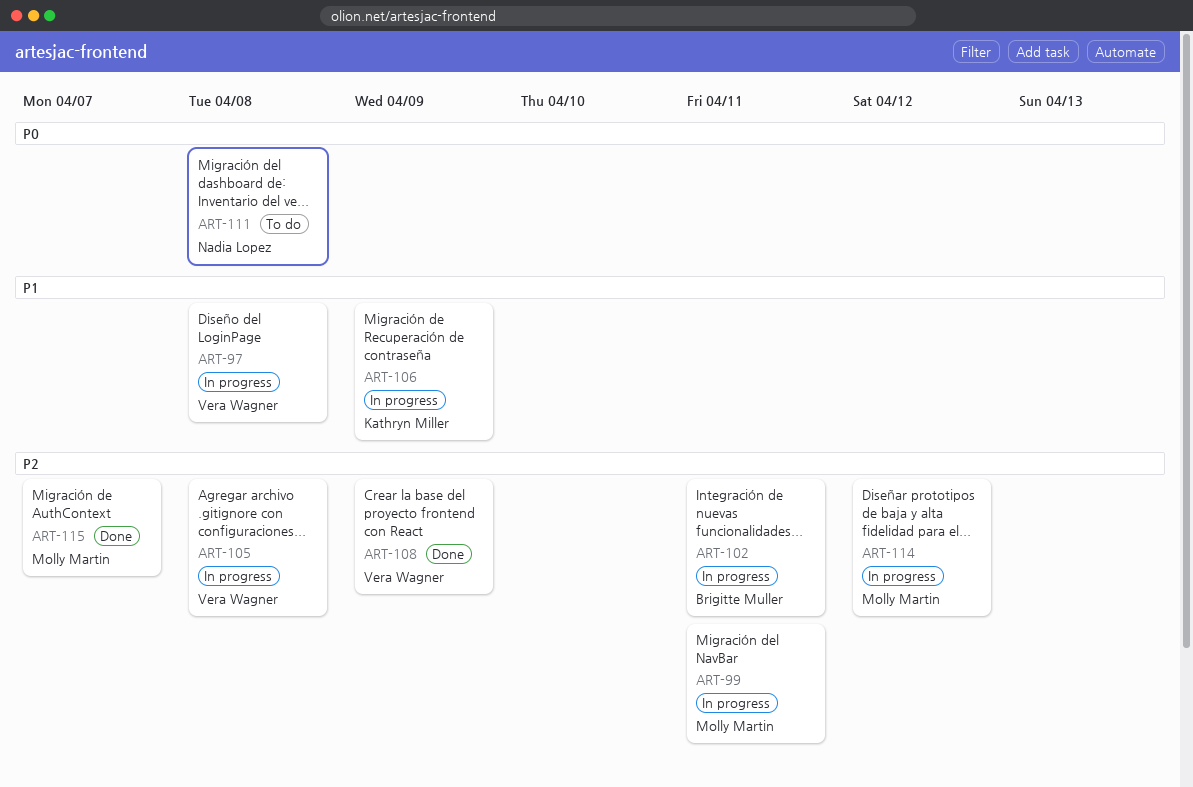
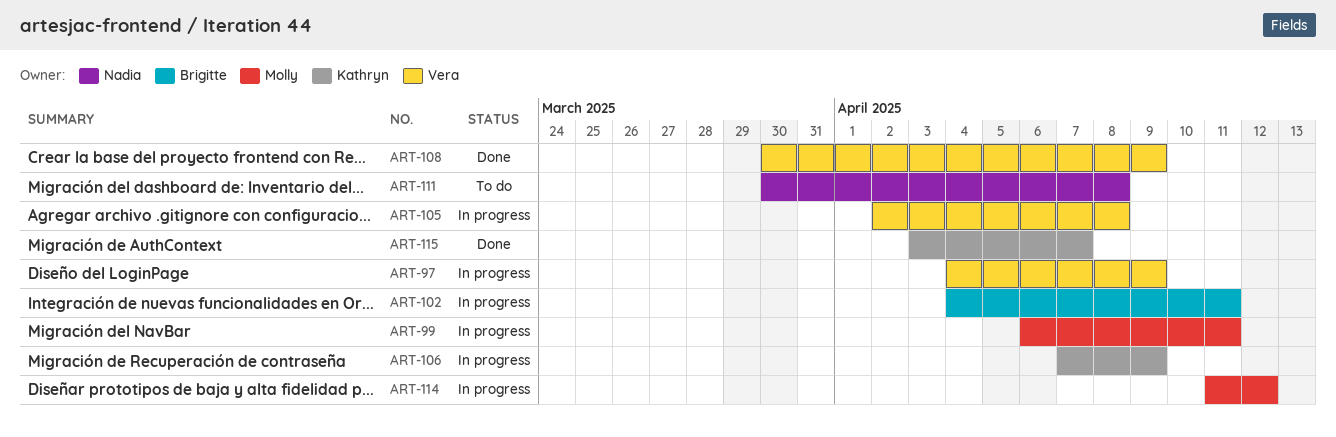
ART-97, due: Apr 8 -> Apr 9
ART-115, owner: Molly Martin -> Kathryn Miller

